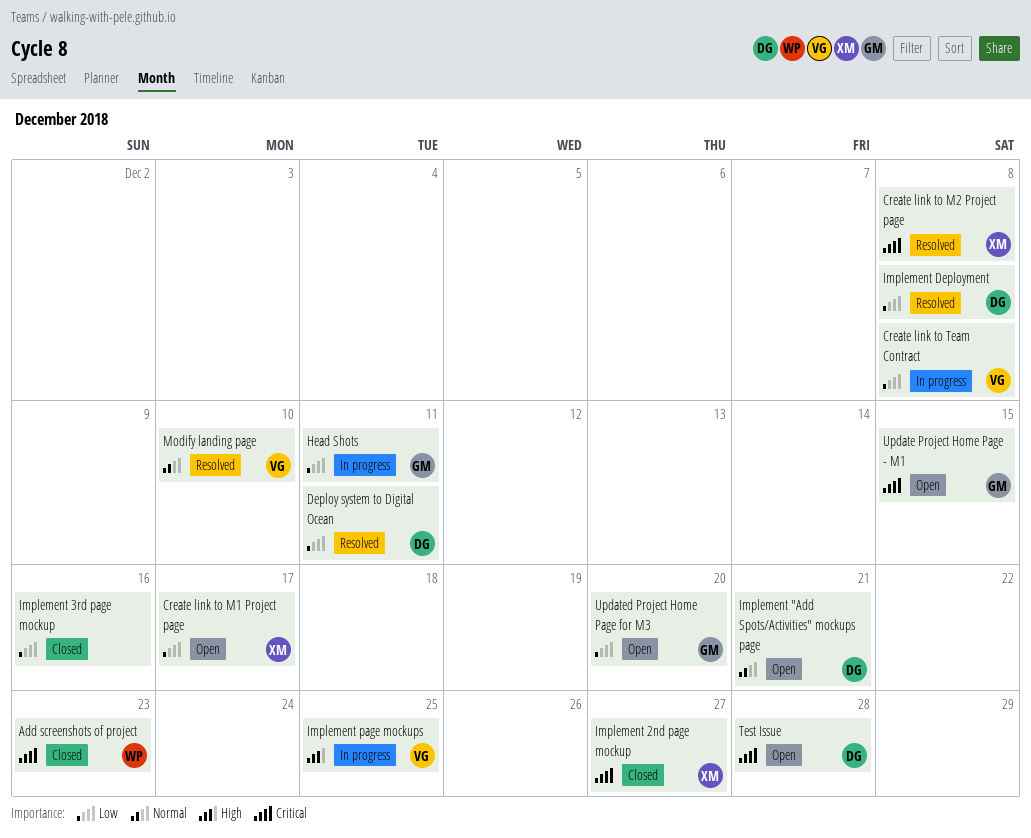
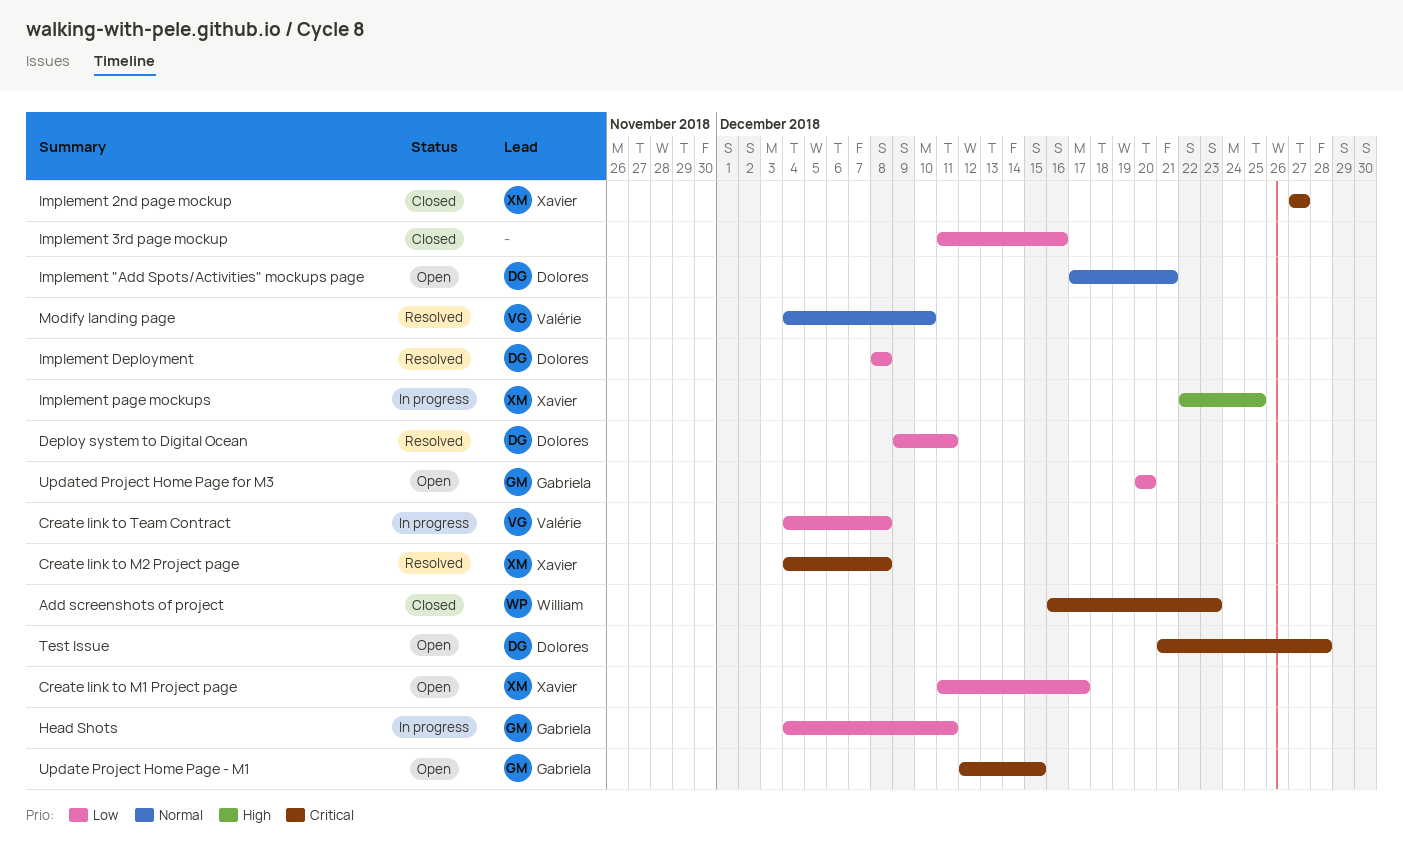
Implement page mockups, owner: Valérie -> Xavier

